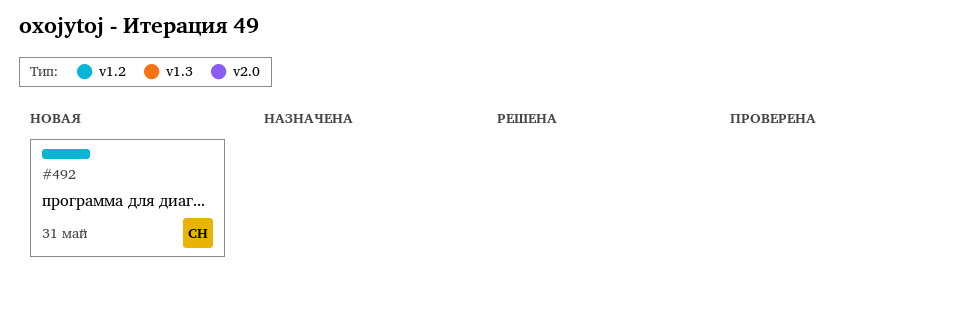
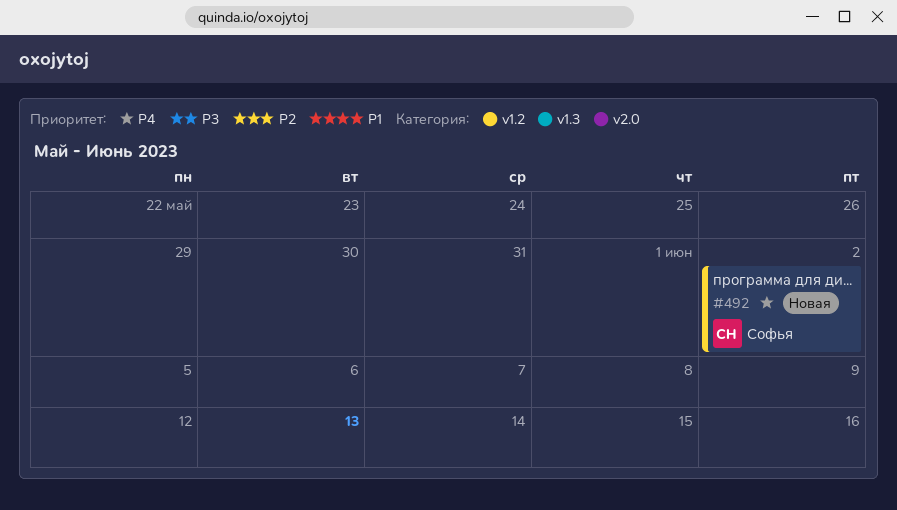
#492, due: May 31 -> Jun 2

